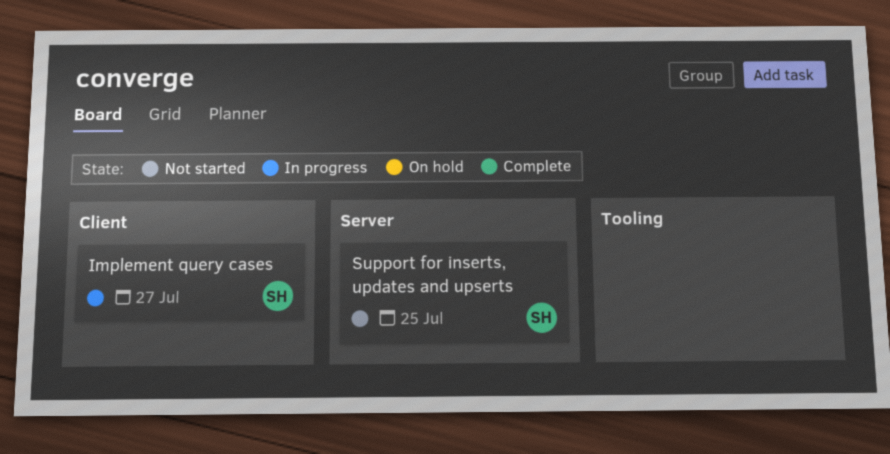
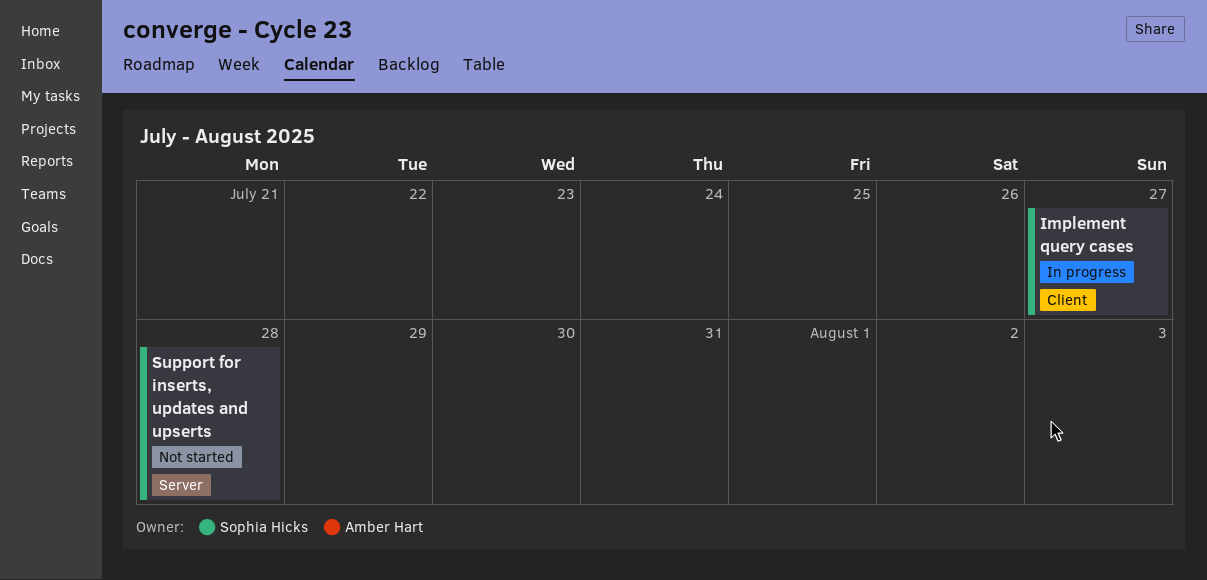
Support for inserts, updates and upserts, due: Jul 25 -> Jul 28

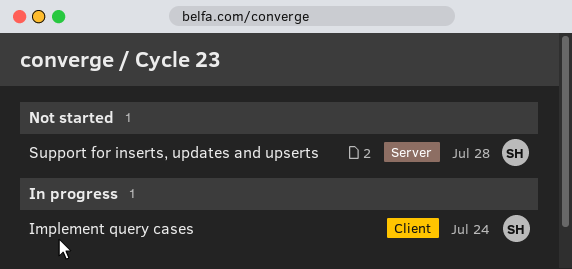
Implement query cases, due: Jul 27 -> Jul 24

